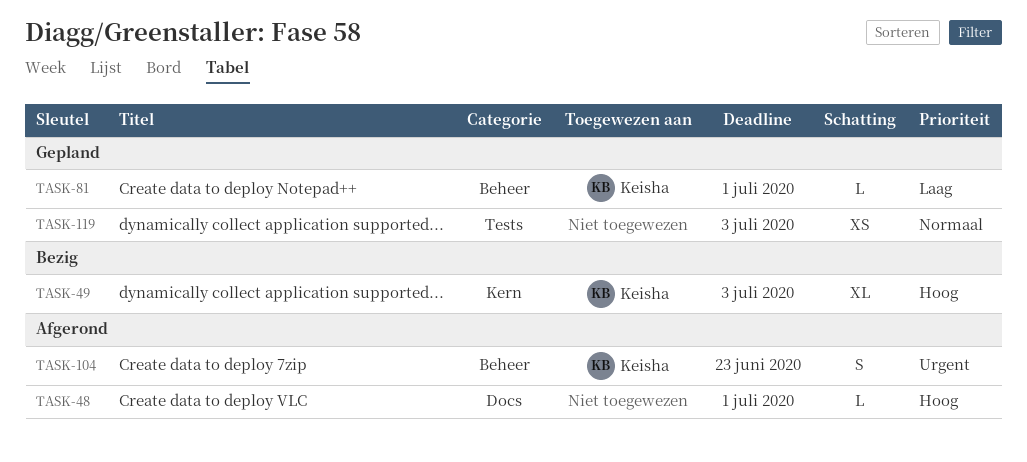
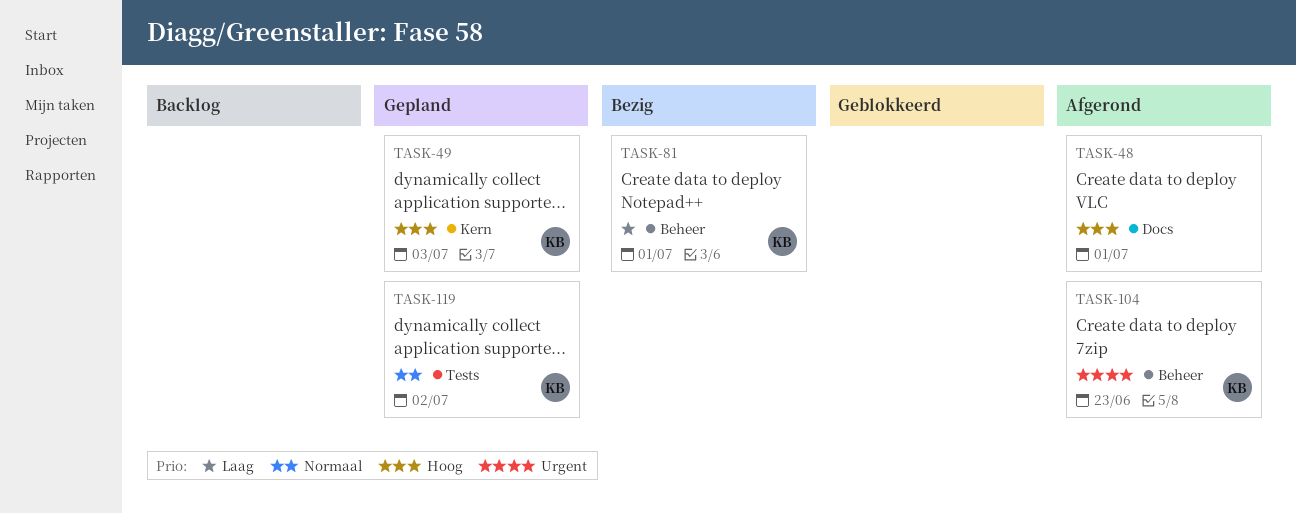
TASK-49, status: Bezig -> Gepland
TASK-81, status: Gepland -> Bezig
TASK-119, owner: none -> Keisha
TASK-119, due: Jul 3 -> Jul 2

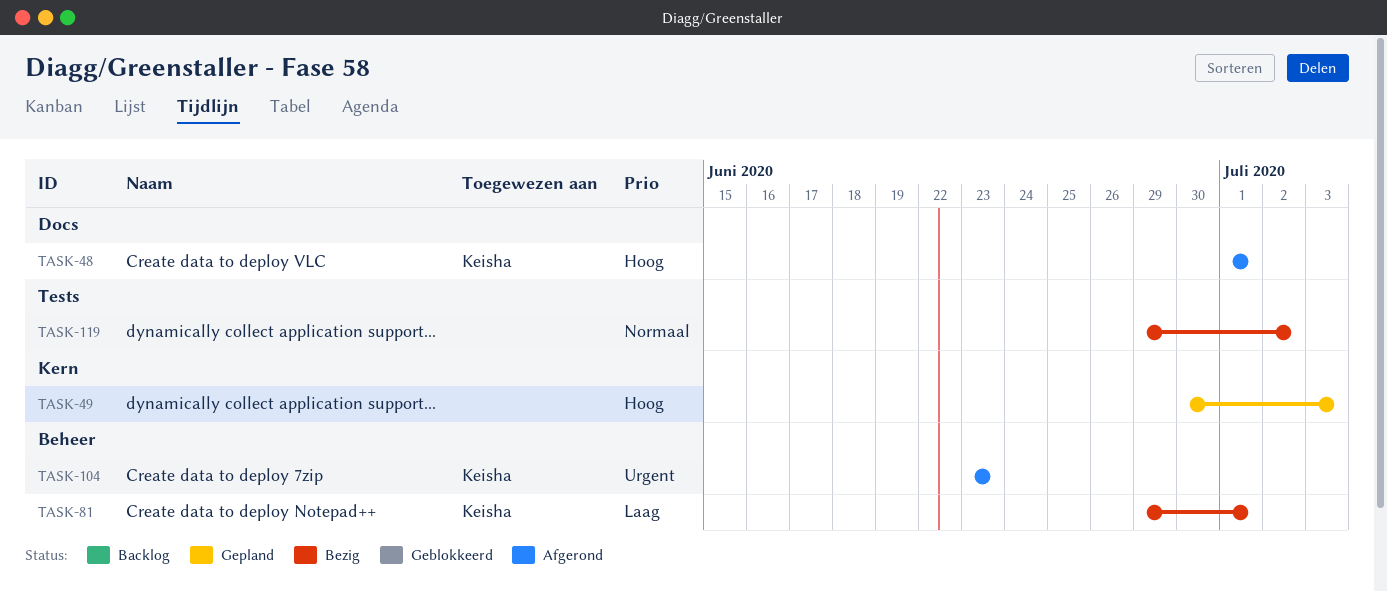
TASK-48, owner: none -> Keisha
TASK-49, owner: Keisha -> none
TASK-119, status: Gepland -> Bezig
TASK-119, owner: Keisha -> none

